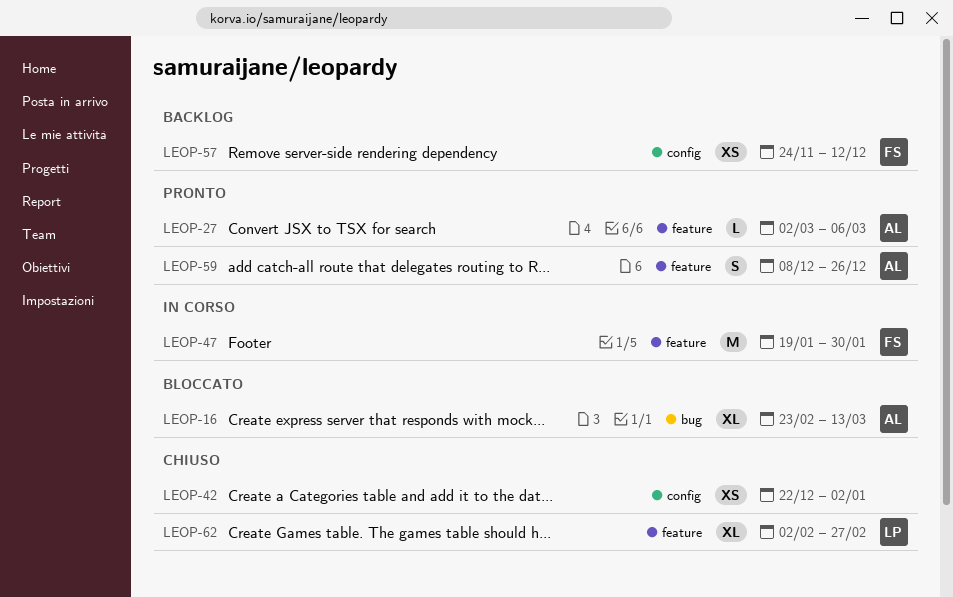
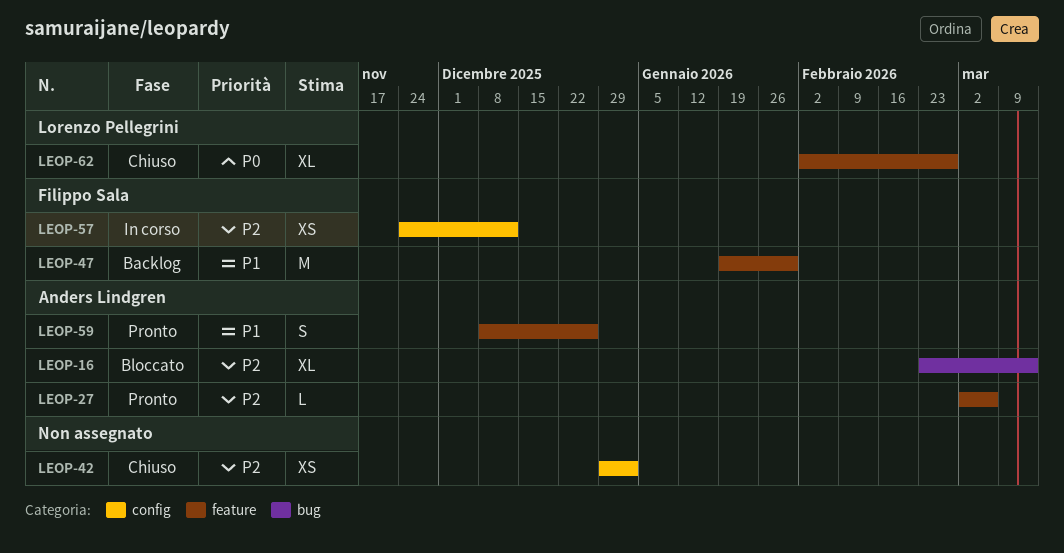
LEOP-42, start: Dec 22 -> Dec 29
LEOP-47, status: In corso -> Backlog
LEOP-57, status: Backlog -> In corso

